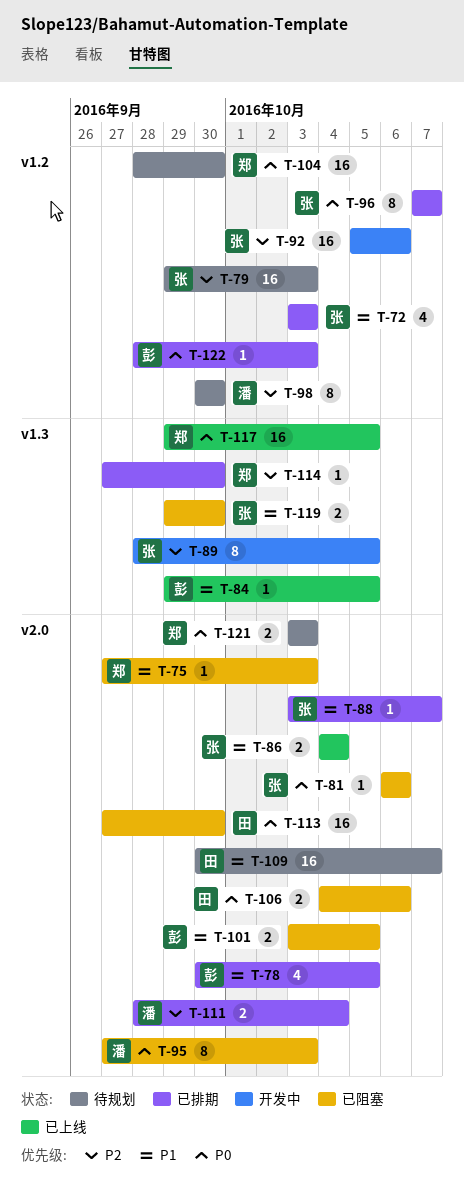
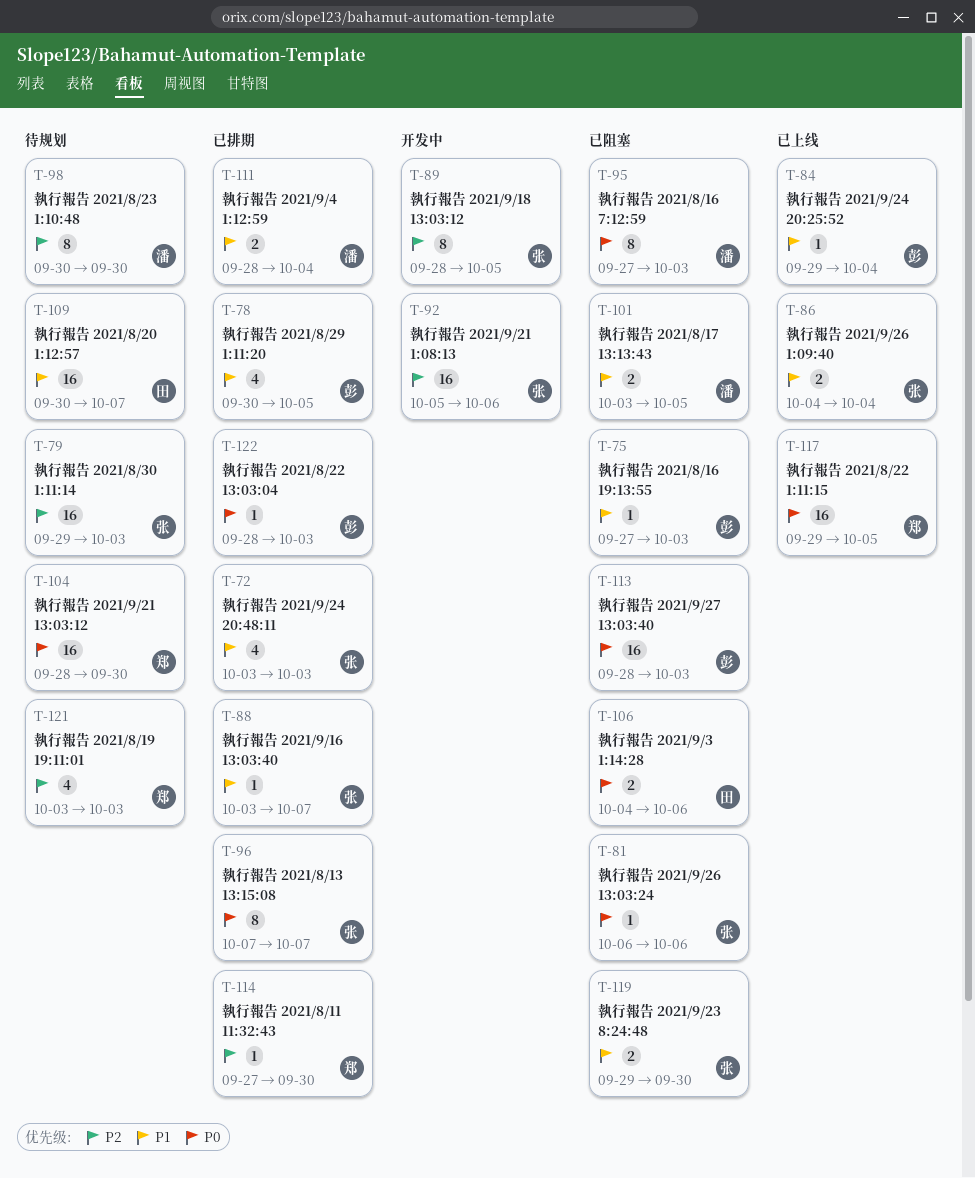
T-75, owner: 郑 -> 彭
T-84, due: Oct 5 -> Oct 4
T-101, owner: 彭 -> 潘
T-111, priority: P2 -> P1
T-113, owner: 田 -> 彭
T-113, start: Sep 27 -> Sep 28
T-113, due: Sep 30 -> Oct 3
T-121, priority: P0 -> P2
T-121, estimate: 2 -> 4

